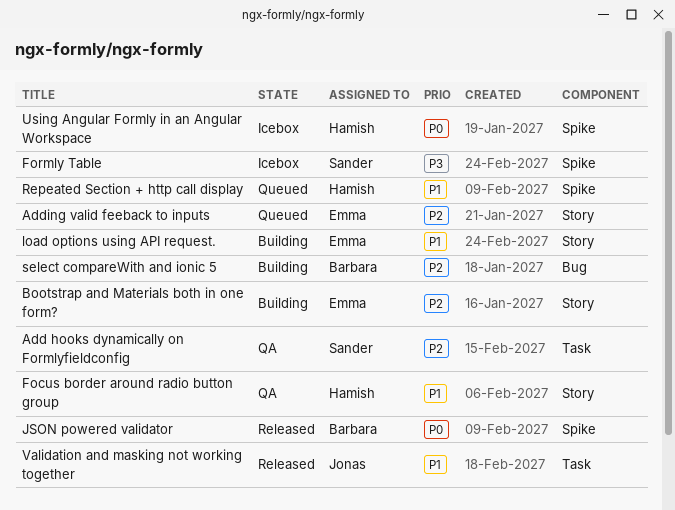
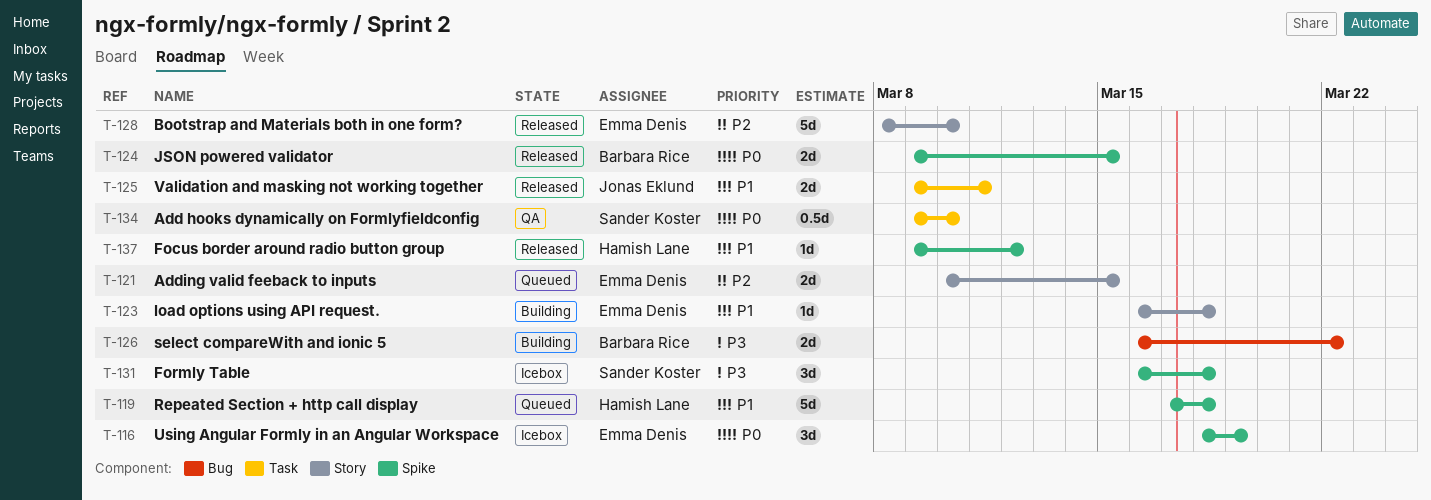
Add hooks dynamically on Formlyfieldconfig, priority: P2 -> P0
Bootstrap and Materials both in one form?, status: Building -> Released
Focus border around radio button group, status: QA -> Released
Focus border around radio button group, label: Story -> Spike
select compareWith and ionic 5, priority: P2 -> P3
Using Angular Formly in an Angular Workspace, owner: Hamish Lane -> Emma Denis

